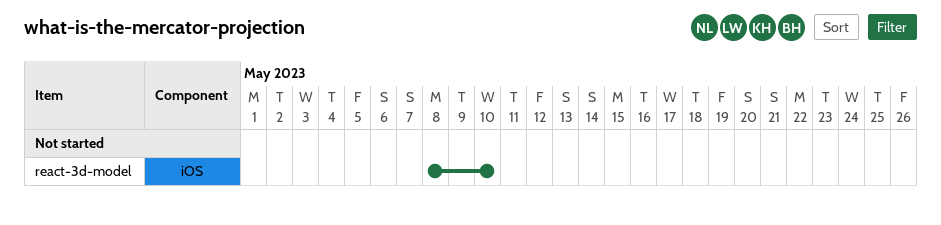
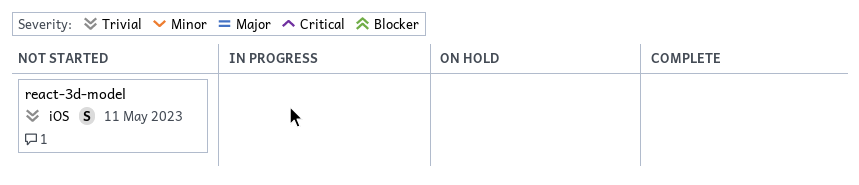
react-3d-model, due: May 10 -> May 11

